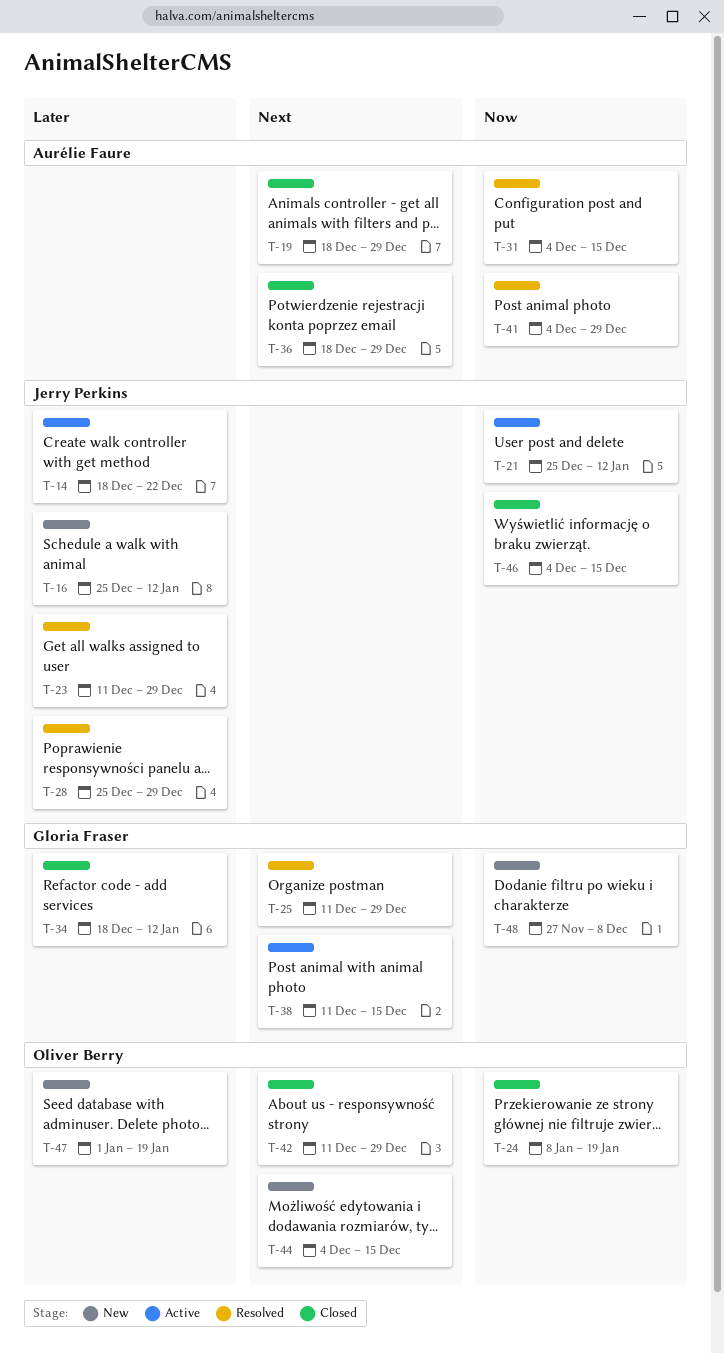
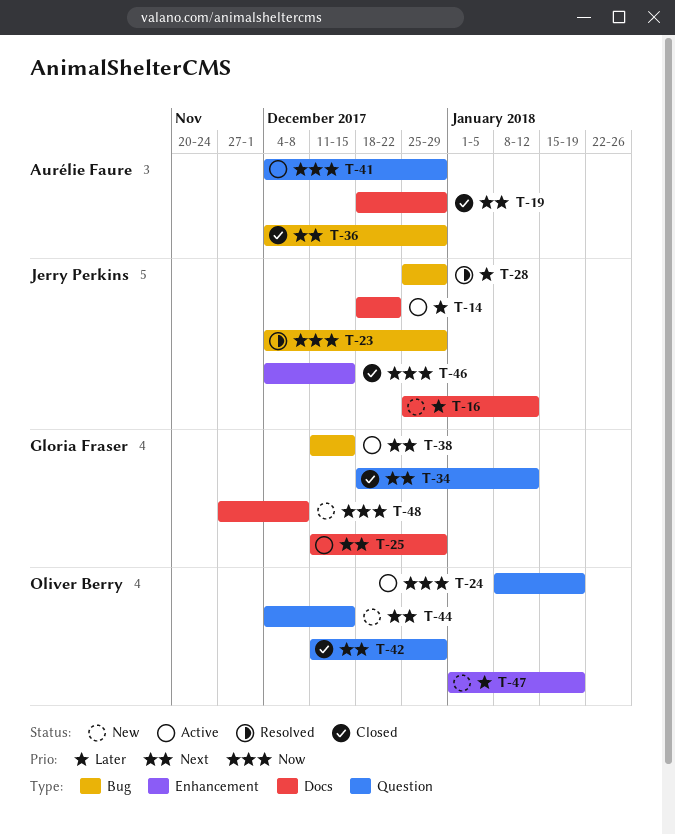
T-21: present -> none
T-23, priority: Later -> Now
T-23, start: Dec 11 -> Dec 4
T-24, status: Closed -> Active
T-25, status: Resolved -> Active
T-31: present -> none
T-34, priority: Later -> Next
T-36, start: Dec 18 -> Dec 4
T-41, status: Resolved -> Active

